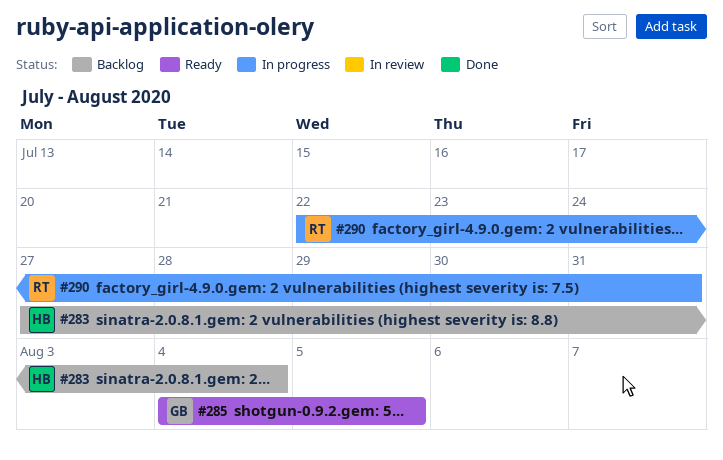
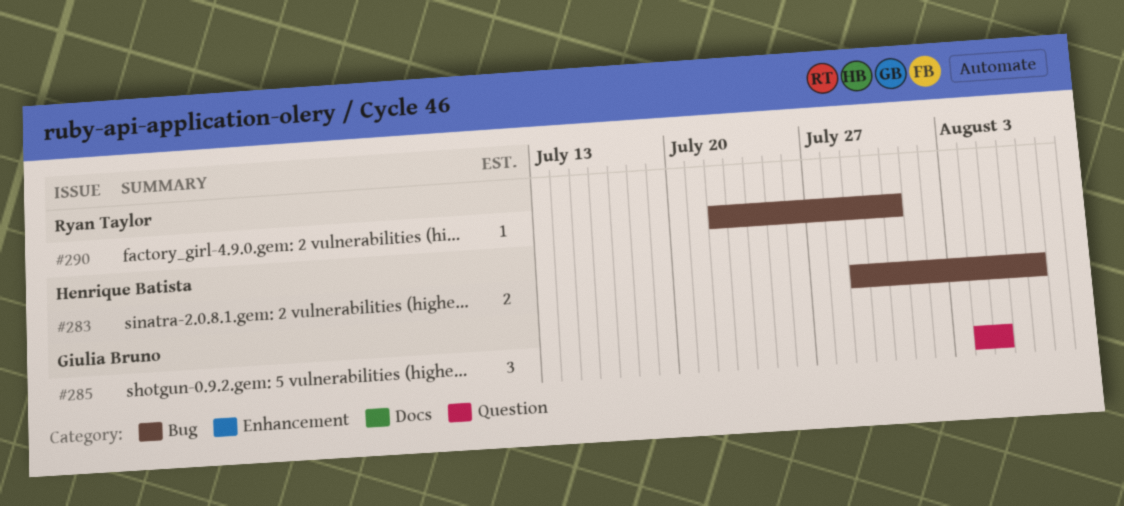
#283, start: Jul 27 -> Jul 29
#283, due: Aug 4 -> Aug 7

